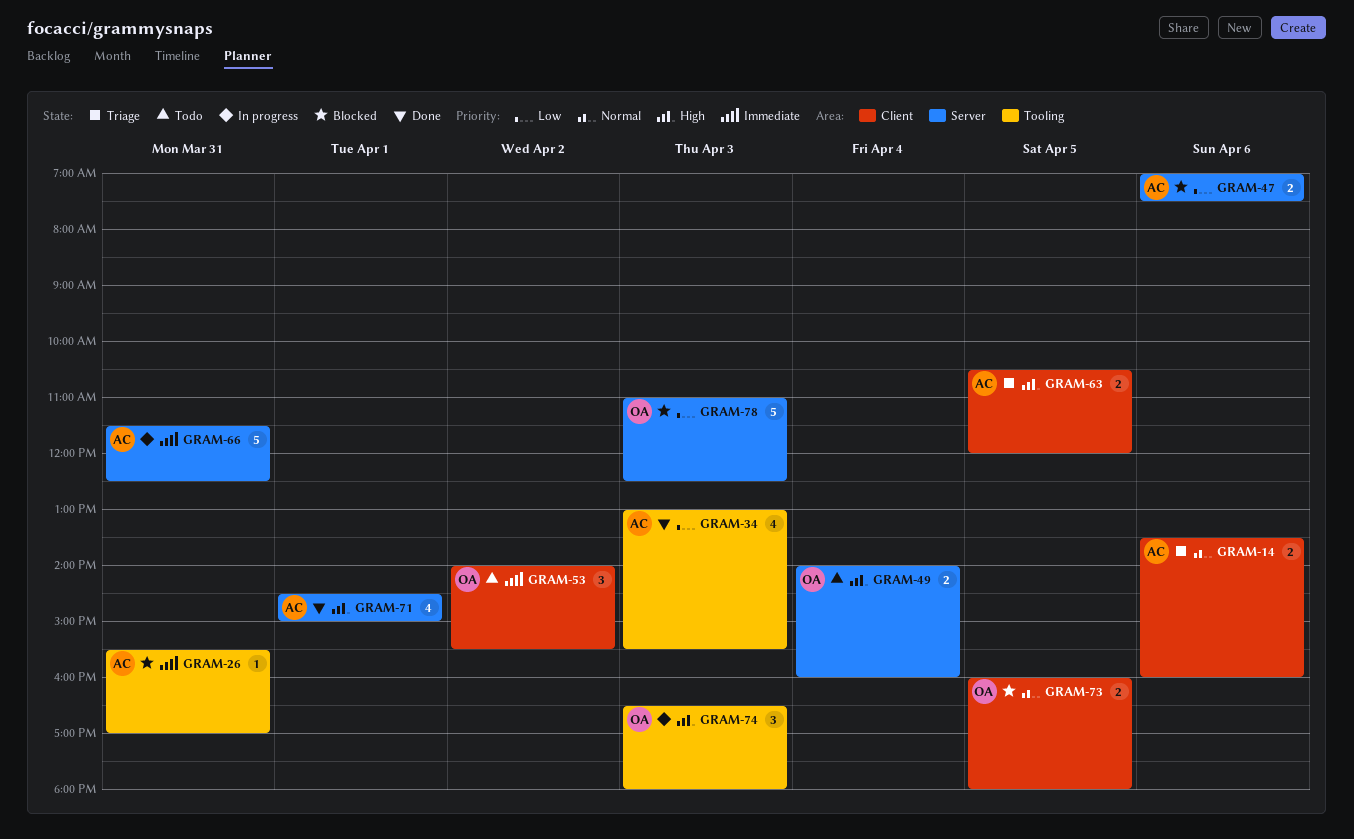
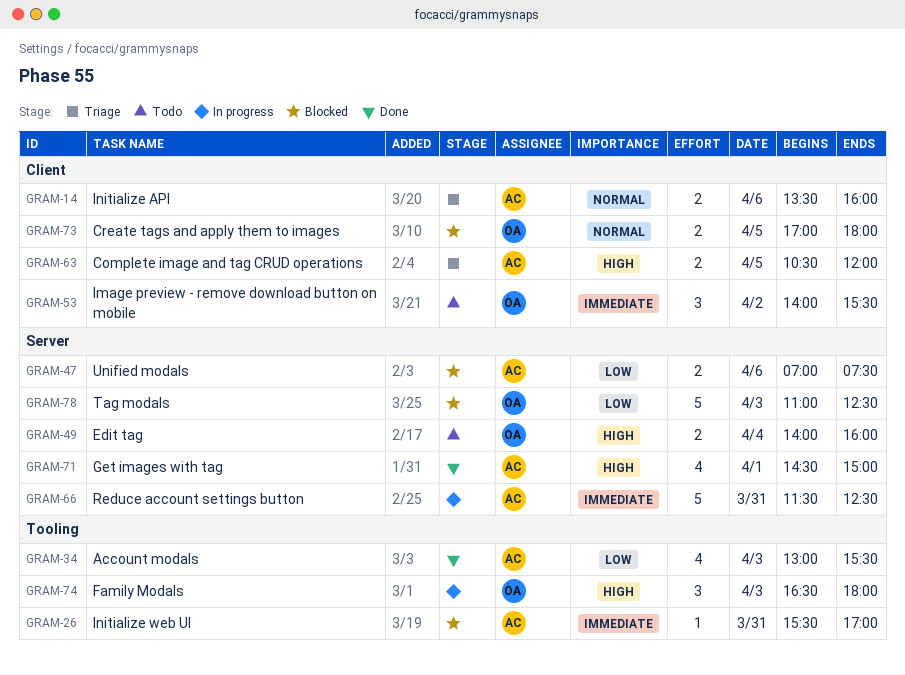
GRAM-73, begins: 16:00 -> 17:00

